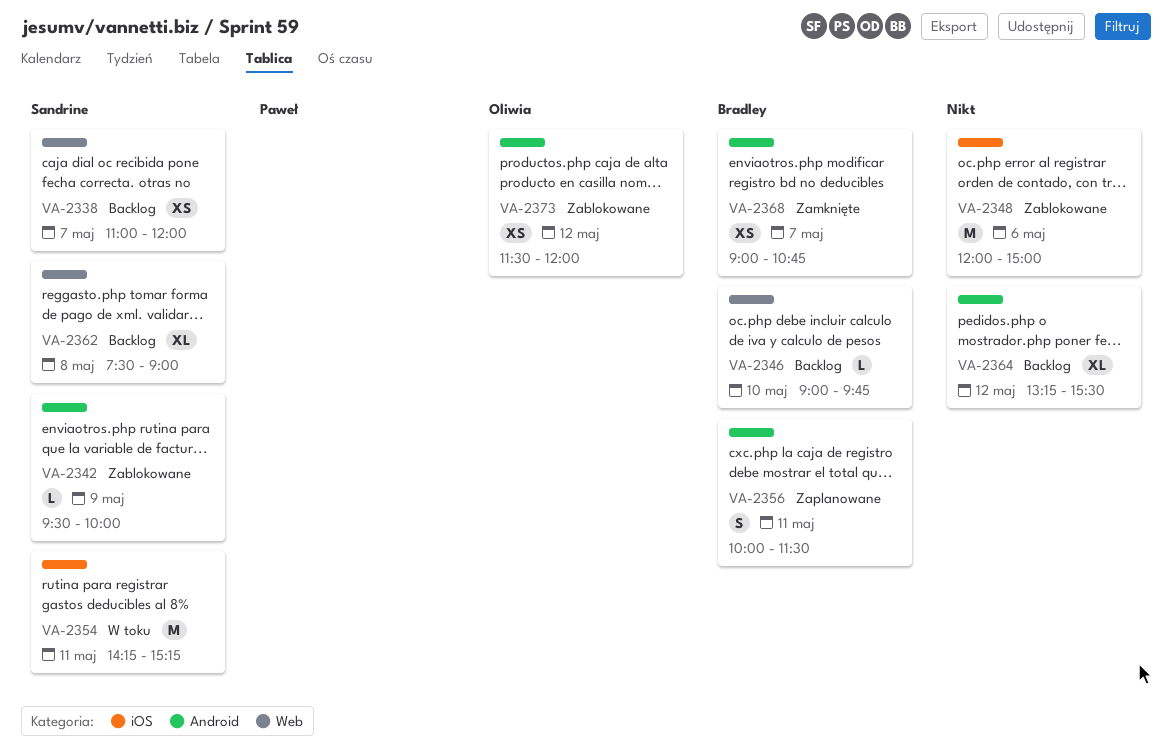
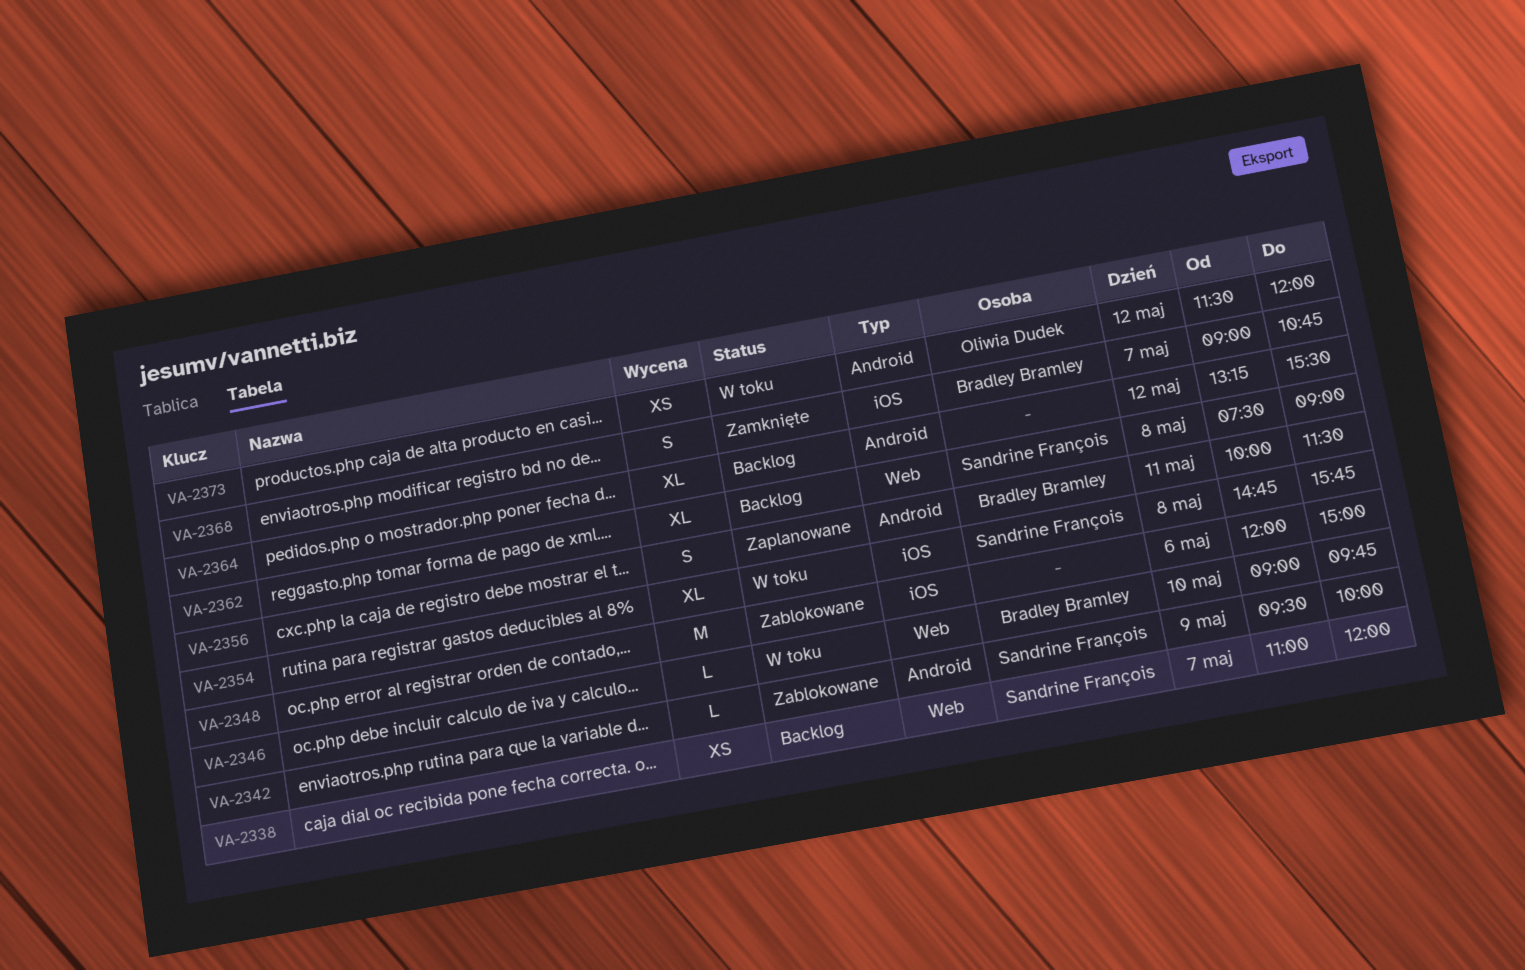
VA-2346, status: Backlog -> W toku
VA-2354, estimate: M -> XL
VA-2354, day: May 11 -> May 8
VA-2354, begins: 14:15 -> 14:45
VA-2354, ends: 15:15 -> 15:45
VA-2368, label: Android -> iOS
VA-2368, estimate: XS -> S
VA-2373, status: Zablokowane -> W toku

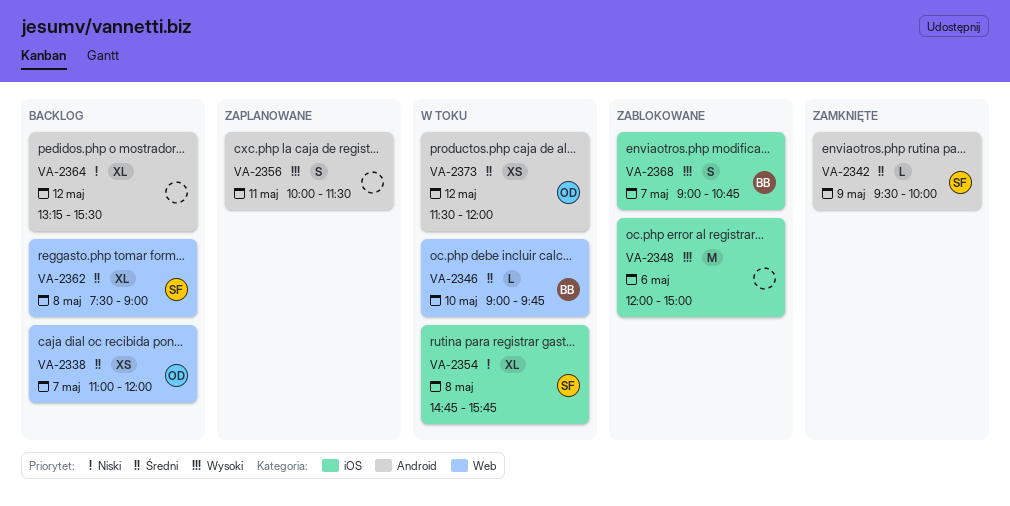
VA-2338, owner: Sandrine François -> Oliwia Dudek
VA-2342, status: Zablokowane -> Zamknięte
VA-2356, owner: Bradley Bramley -> none
VA-2368, status: Zamknięte -> Zablokowane

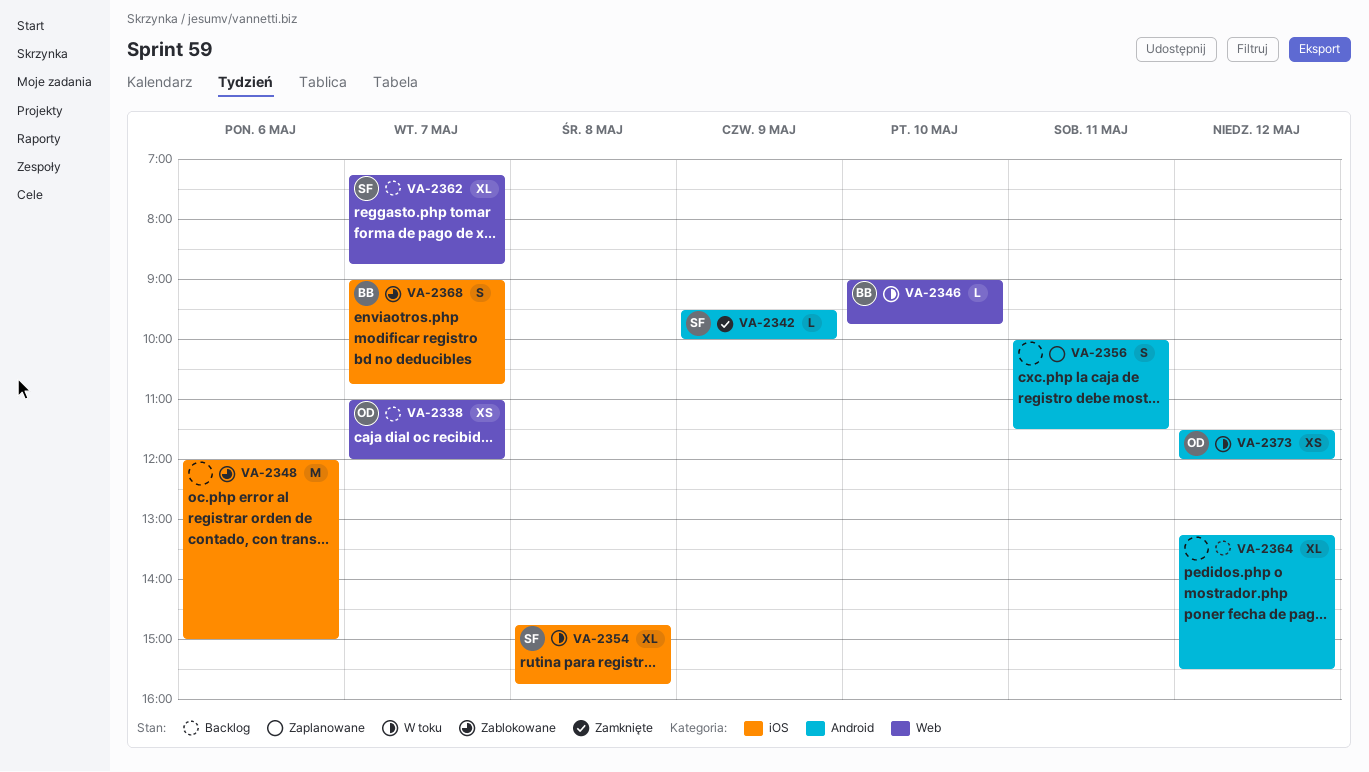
VA-2362, day: May 8 -> May 7
VA-2362, begins: 07:30 -> 07:15
VA-2362, ends: 09:00 -> 08:45

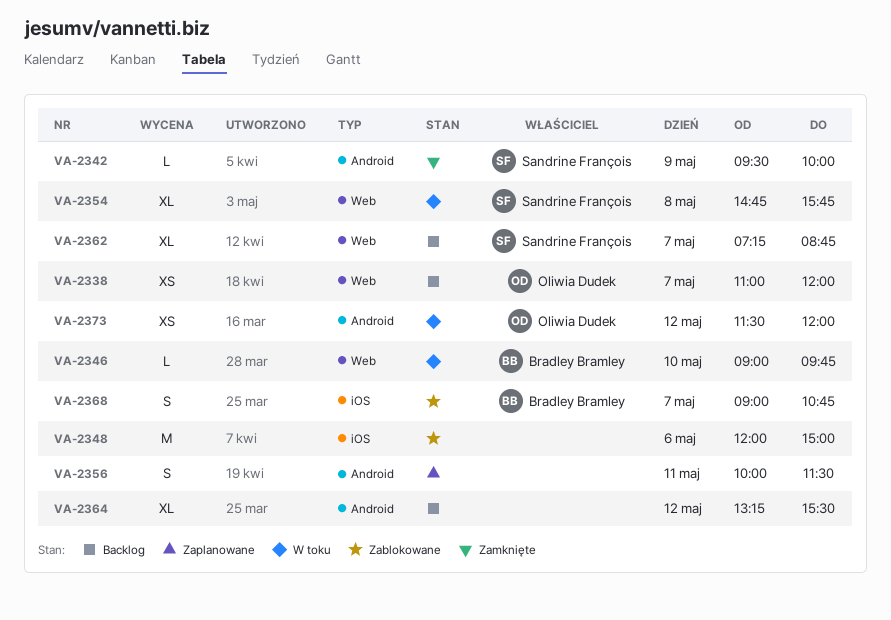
VA-2354, label: iOS -> Web

